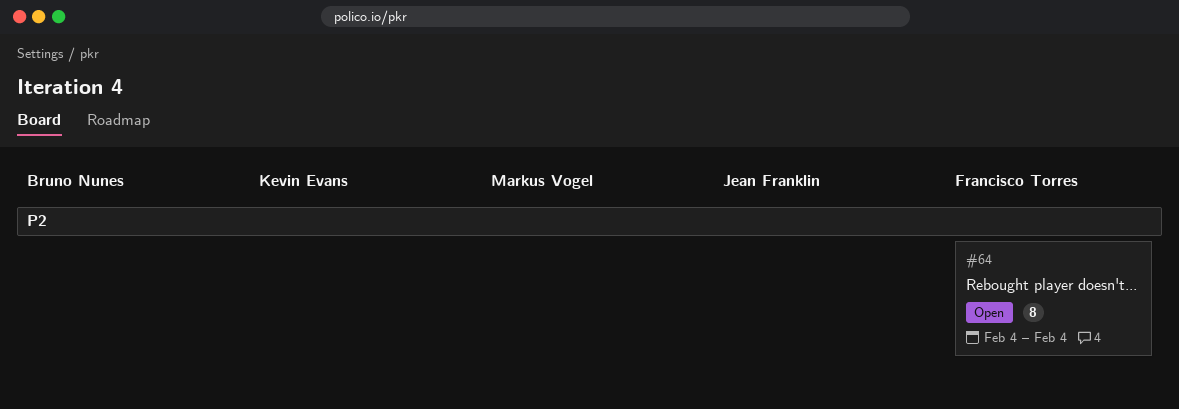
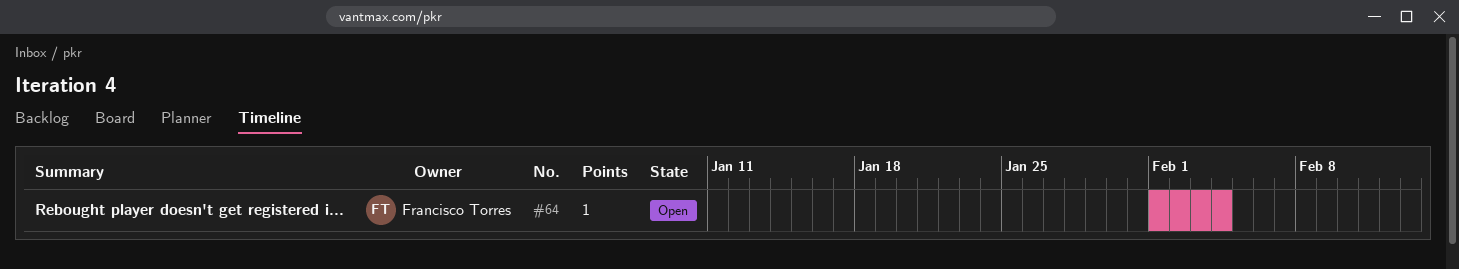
#64, estimate: 8 -> 1
#64, start: Feb 4 -> Feb 1

